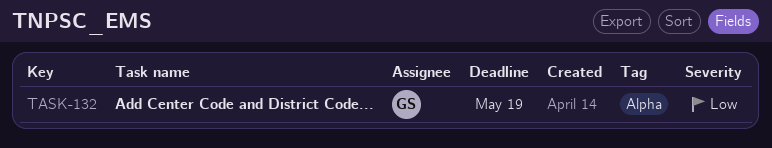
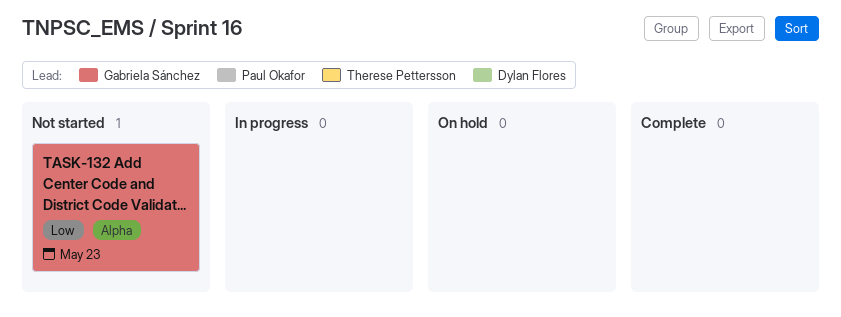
TASK-132, due: May 19 -> May 23

